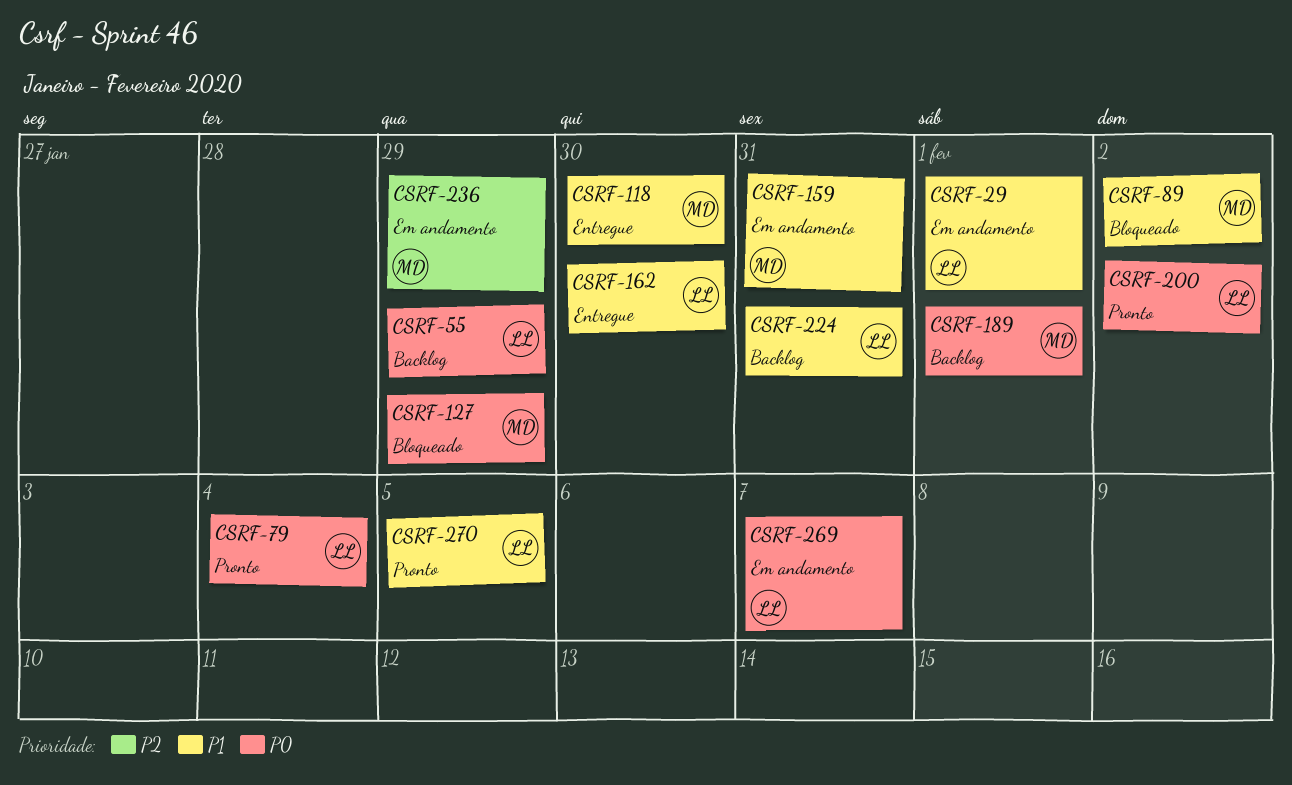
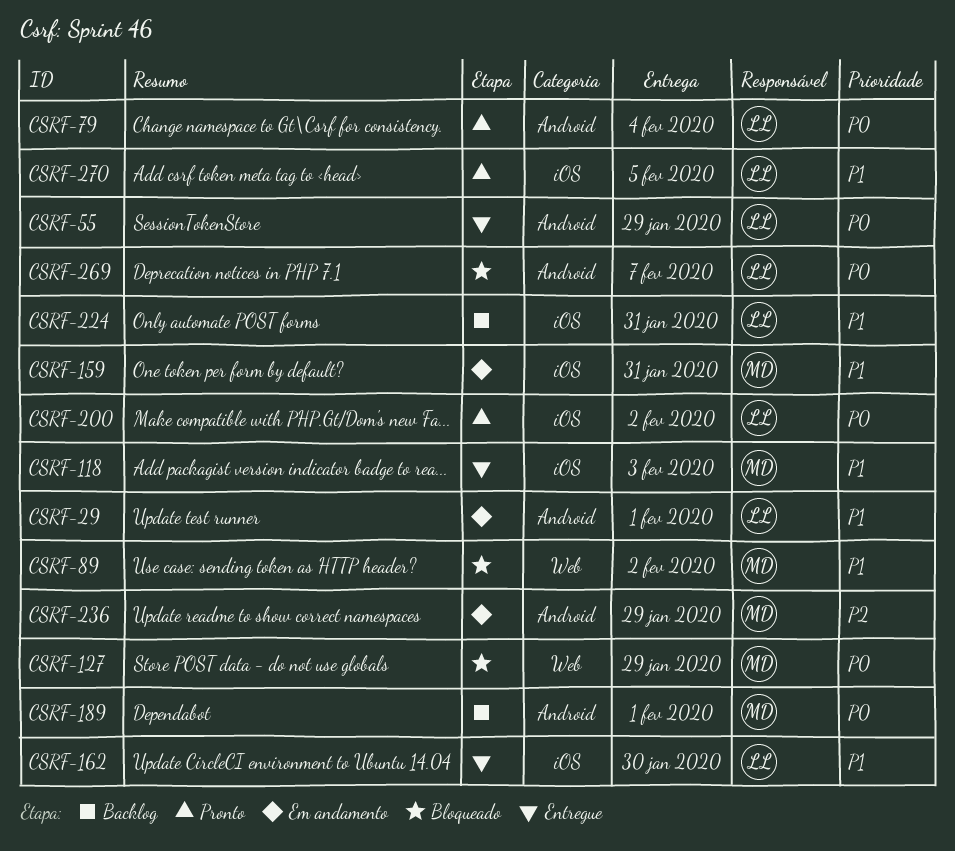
CSRF-55, status: Backlog -> Entregue
CSRF-118, due: Jan 30 -> Feb 3
CSRF-269, status: Em andamento -> Bloqueado

